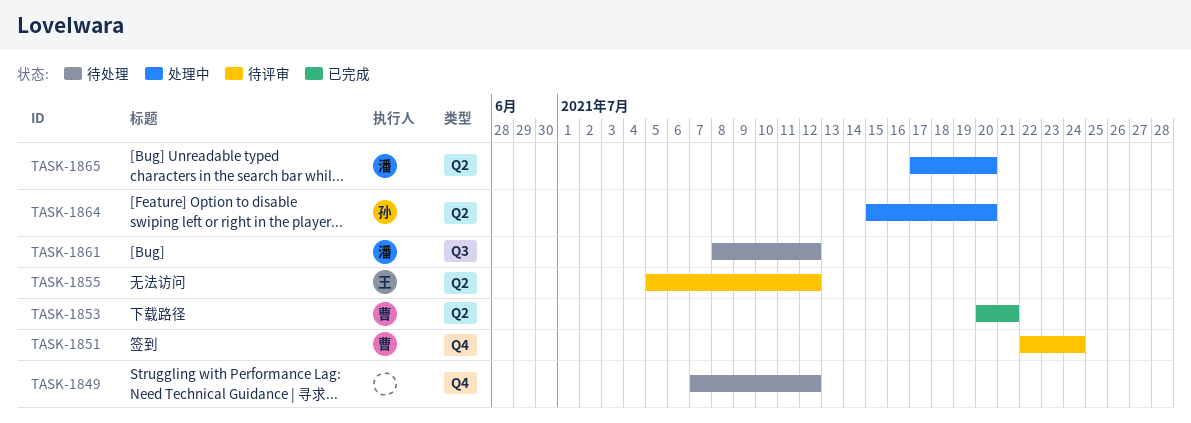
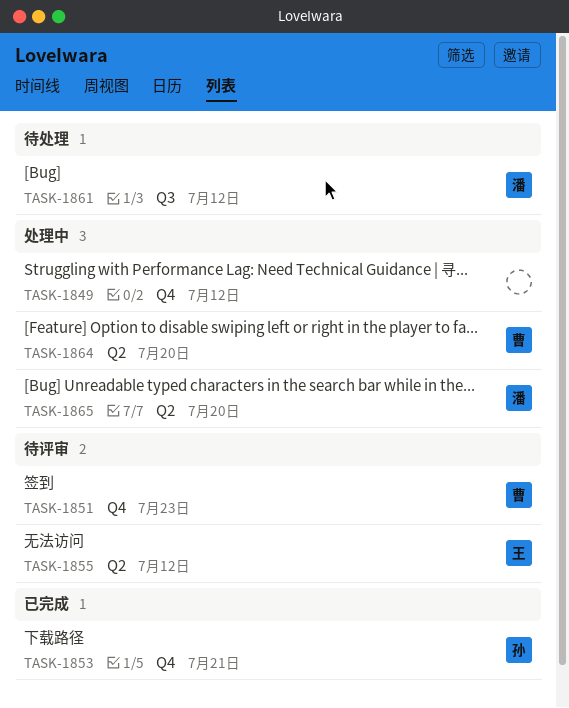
TASK-1849, status: 待处理 -> 处理中
TASK-1851, due: Jul 24 -> Jul 23
TASK-1853, owner: 曹 -> 孙
TASK-1853, label: Q2 -> Q4
TASK-1864, owner: 孙 -> 曹

